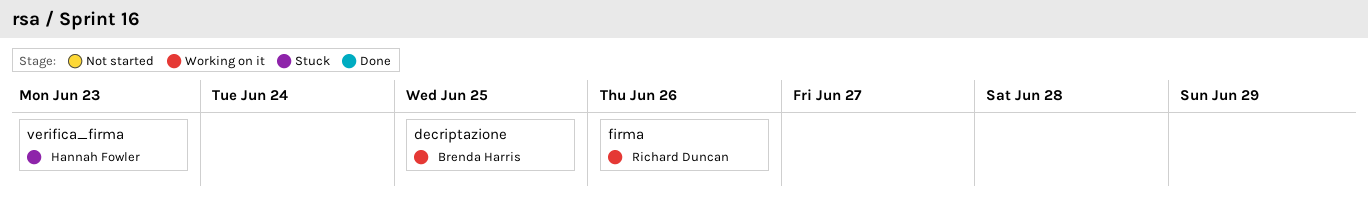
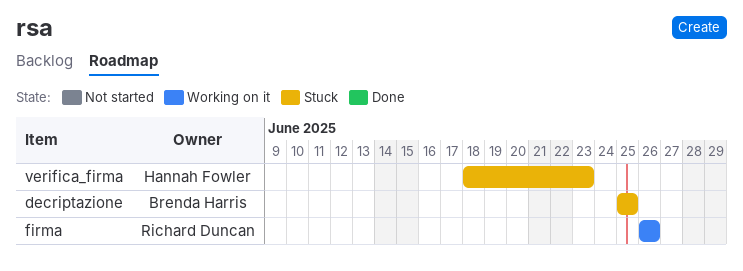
decriptazione, status: Working on it -> Stuck

